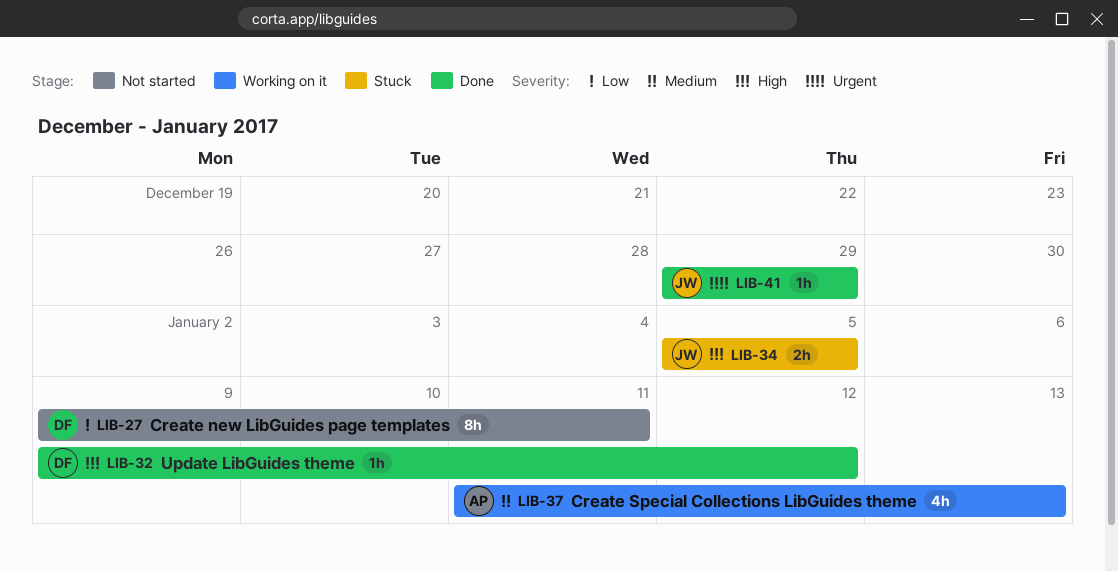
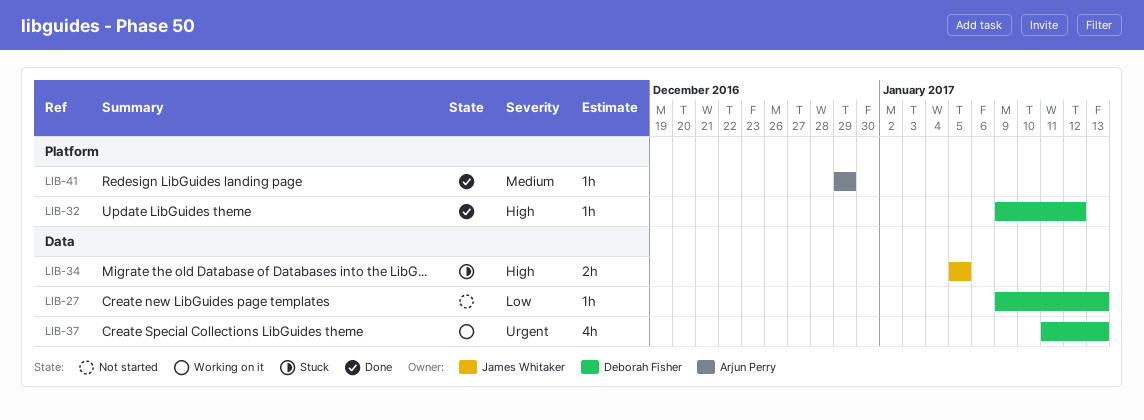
LIB-27, estimate: 8h -> 1h
LIB-27, due: Jan 11 -> Jan 13
LIB-37, owner: Arjun Perry -> Deborah Fisher
LIB-37, priority: Medium -> Urgent
LIB-41, owner: James Whitaker -> Arjun Perry
LIB-41, priority: Urgent -> Medium

